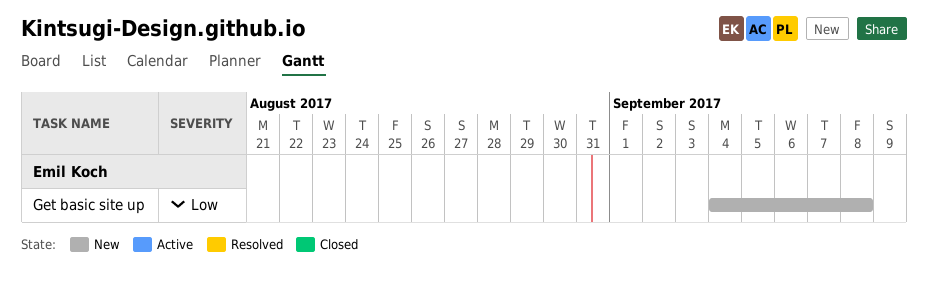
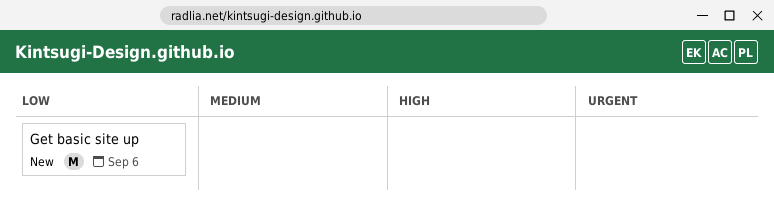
Get basic site up, due: Sep 8 -> Sep 6

